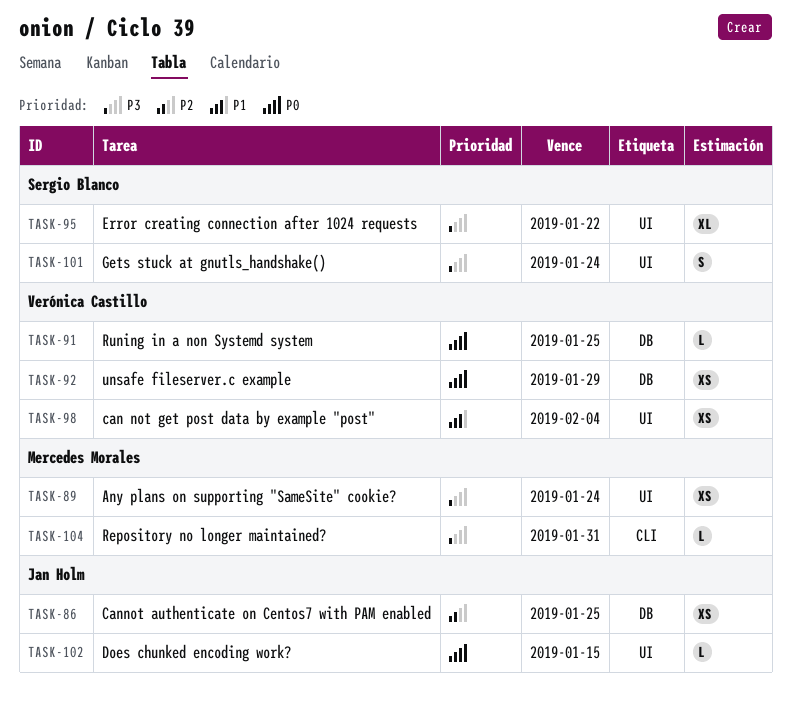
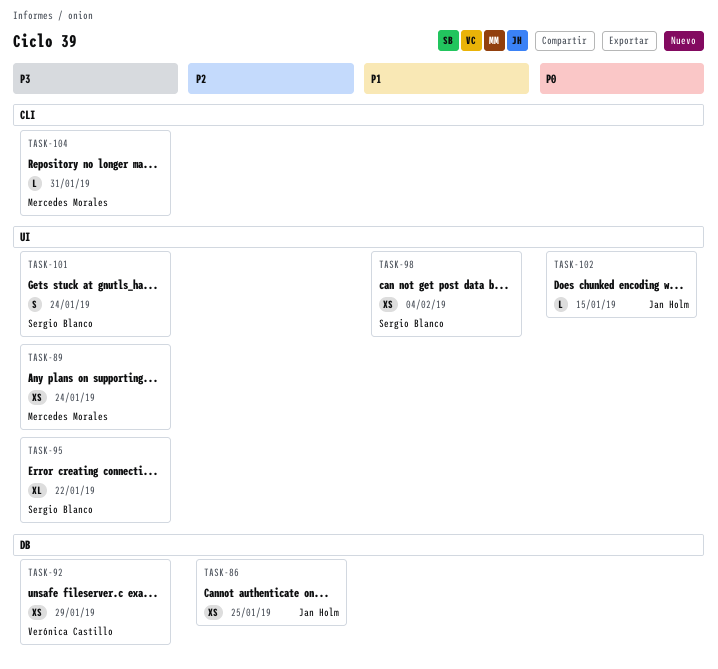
TASK-91: present -> none
TASK-92, priority: P0 -> P3
TASK-98, owner: Verónica Castillo -> Sergio Blanco

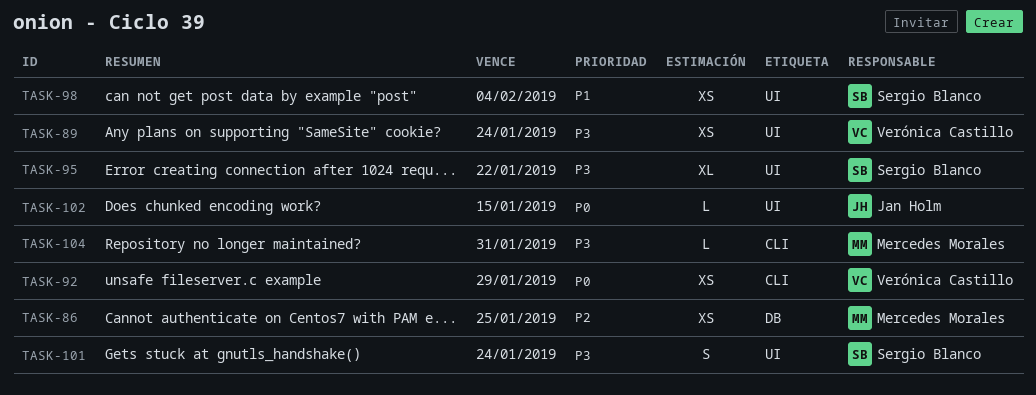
TASK-86, owner: Jan Holm -> Mercedes Morales
TASK-89, owner: Mercedes Morales -> Verónica Castillo
TASK-92, priority: P3 -> P0
TASK-92, label: DB -> CLI

